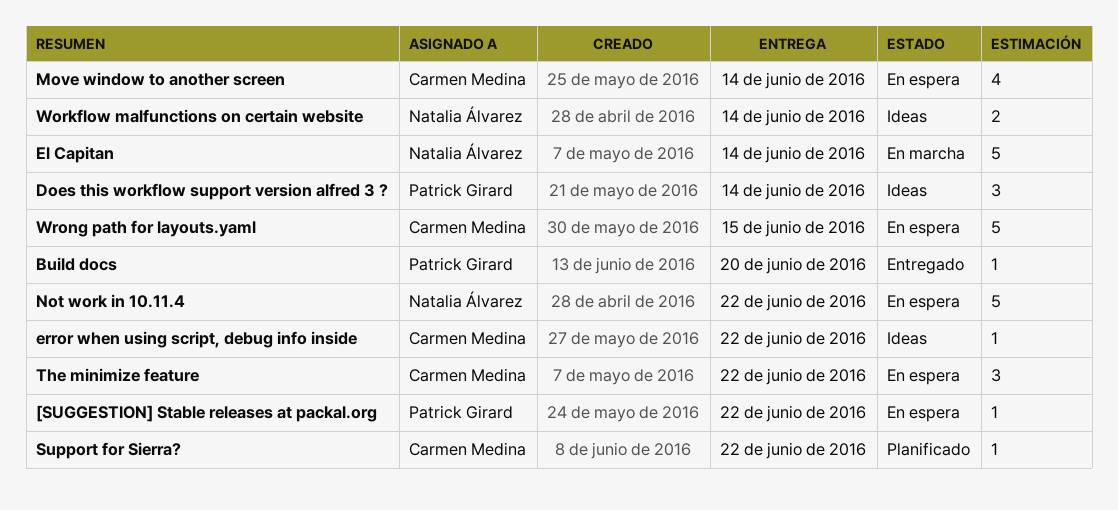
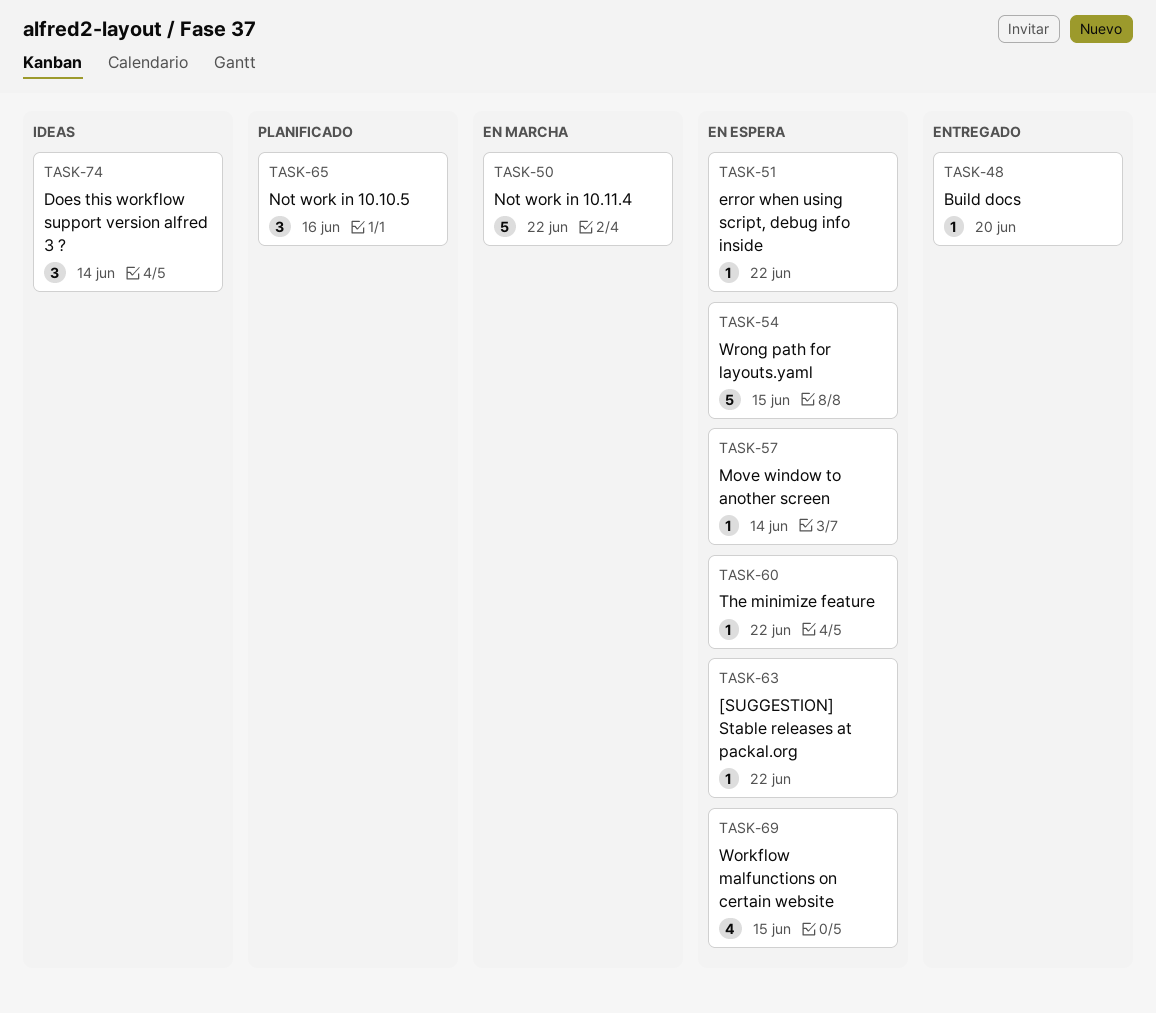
El Capitan: present -> none
error when using script, debug info inside, status: Ideas -> En espera
Move window to another screen, estimate: 4 -> 1
Not work in 10.10.5: none -> present
Not work in 10.11.4, status: En espera -> En marcha
Support for Sierra?: present -> none
The minimize feature, estimate: 3 -> 1
Workflow malfunctions on certain website, status: Ideas -> En espera
Workflow malfunctions on certain website, estimate: 2 -> 4
Workflow malfunctions on certain website, due: Jun 14 -> Jun 15

